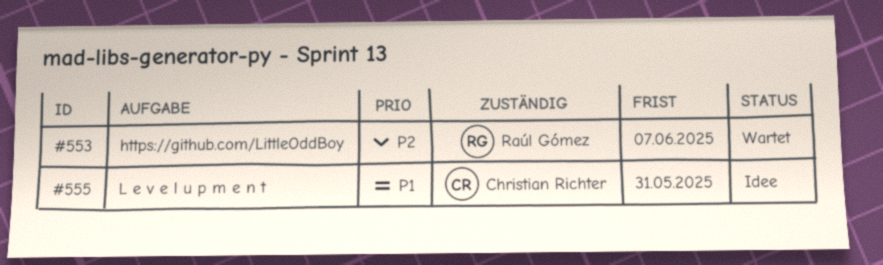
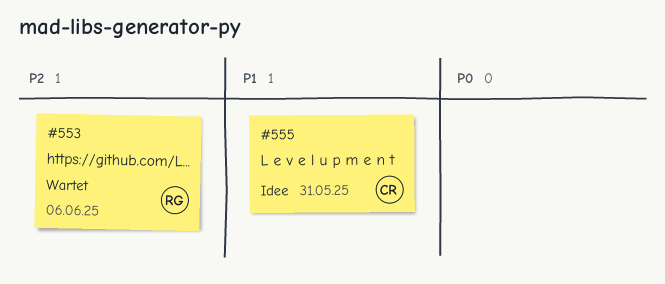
#553, due: Jun 7 -> Jun 6

